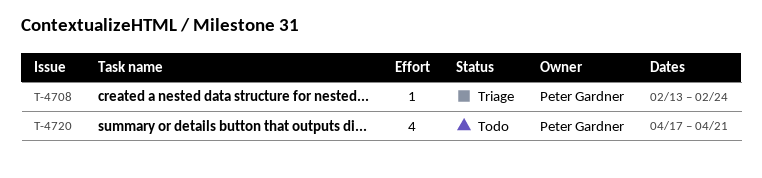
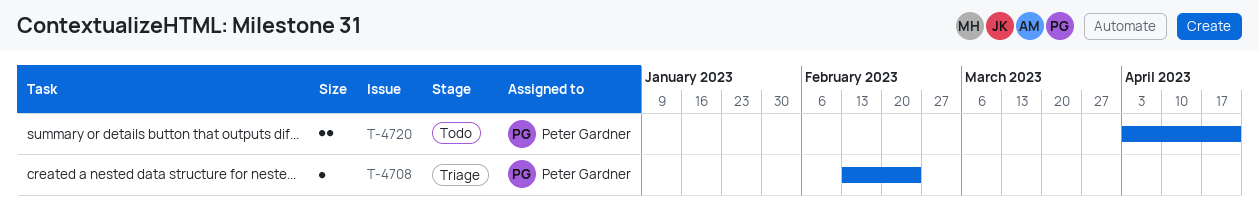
T-4720, estimate: 4 -> 2
T-4720, start: Apr 17 -> Apr 3

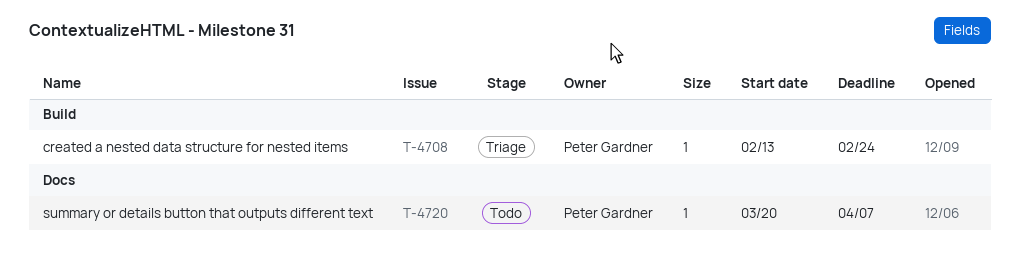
T-4720, estimate: 2 -> 1
T-4720, start: Apr 3 -> Mar 20
T-4720, due: Apr 21 -> Apr 7

